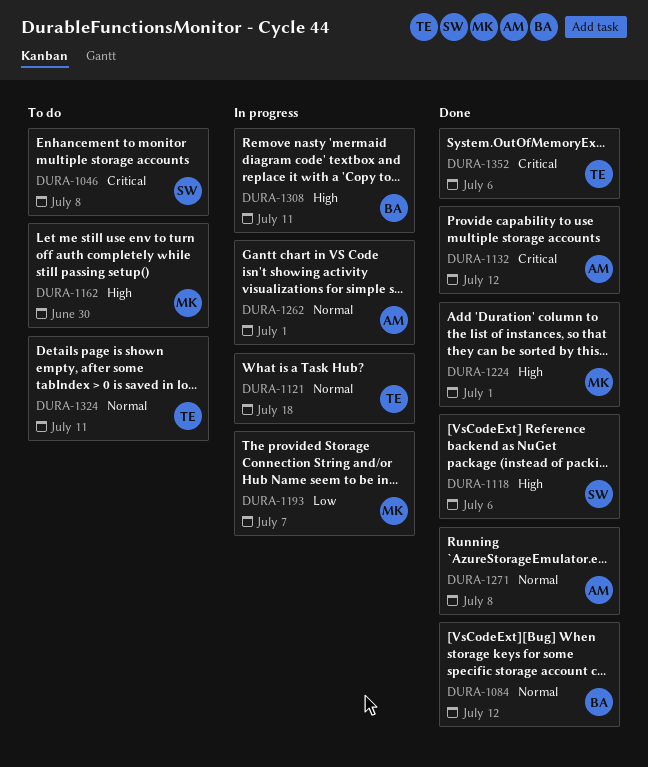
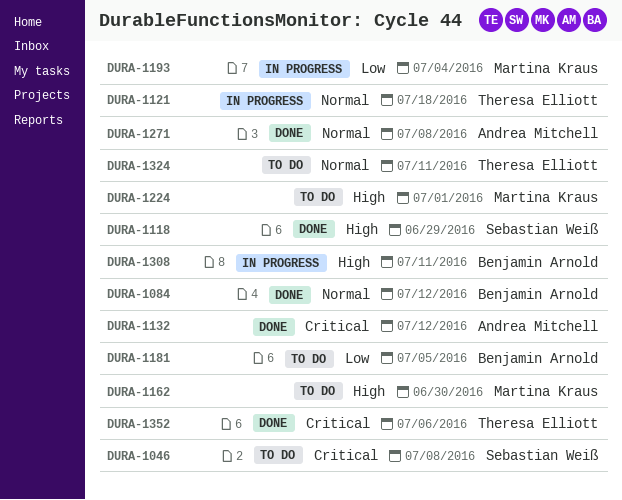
DURA-1118, due: Jul 6 -> Jun 29
DURA-1181: none -> present
DURA-1193, due: Jul 7 -> Jul 4
DURA-1224, status: Done -> To do
DURA-1262: present -> none

